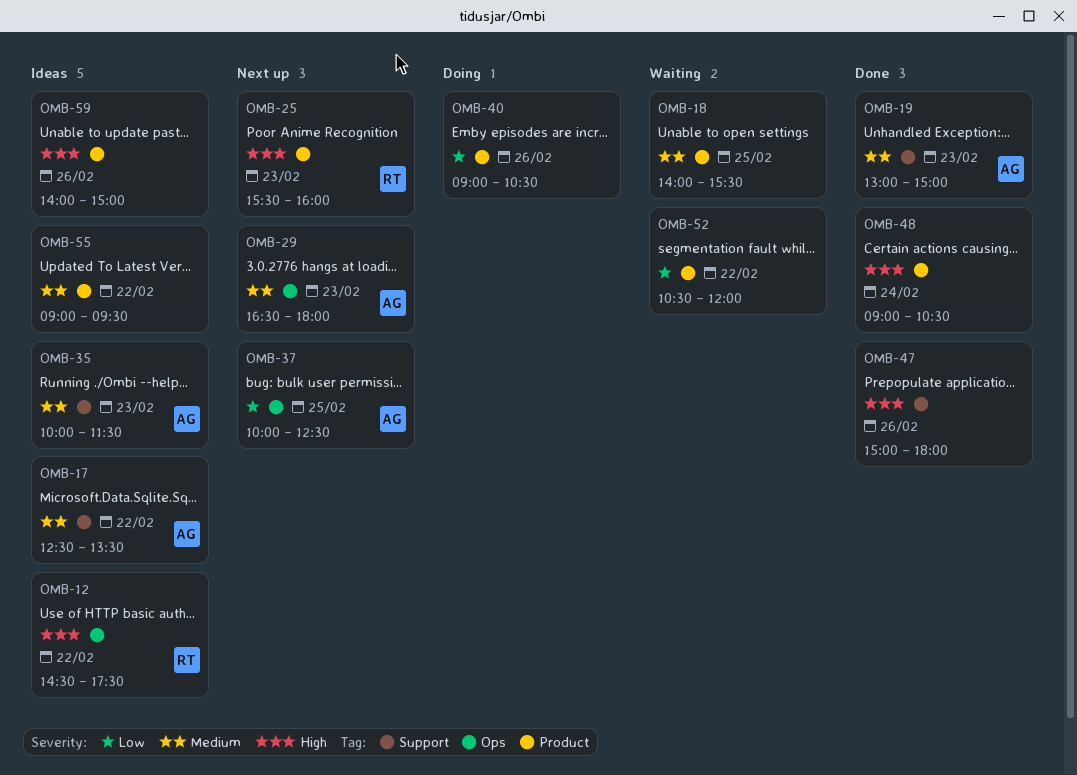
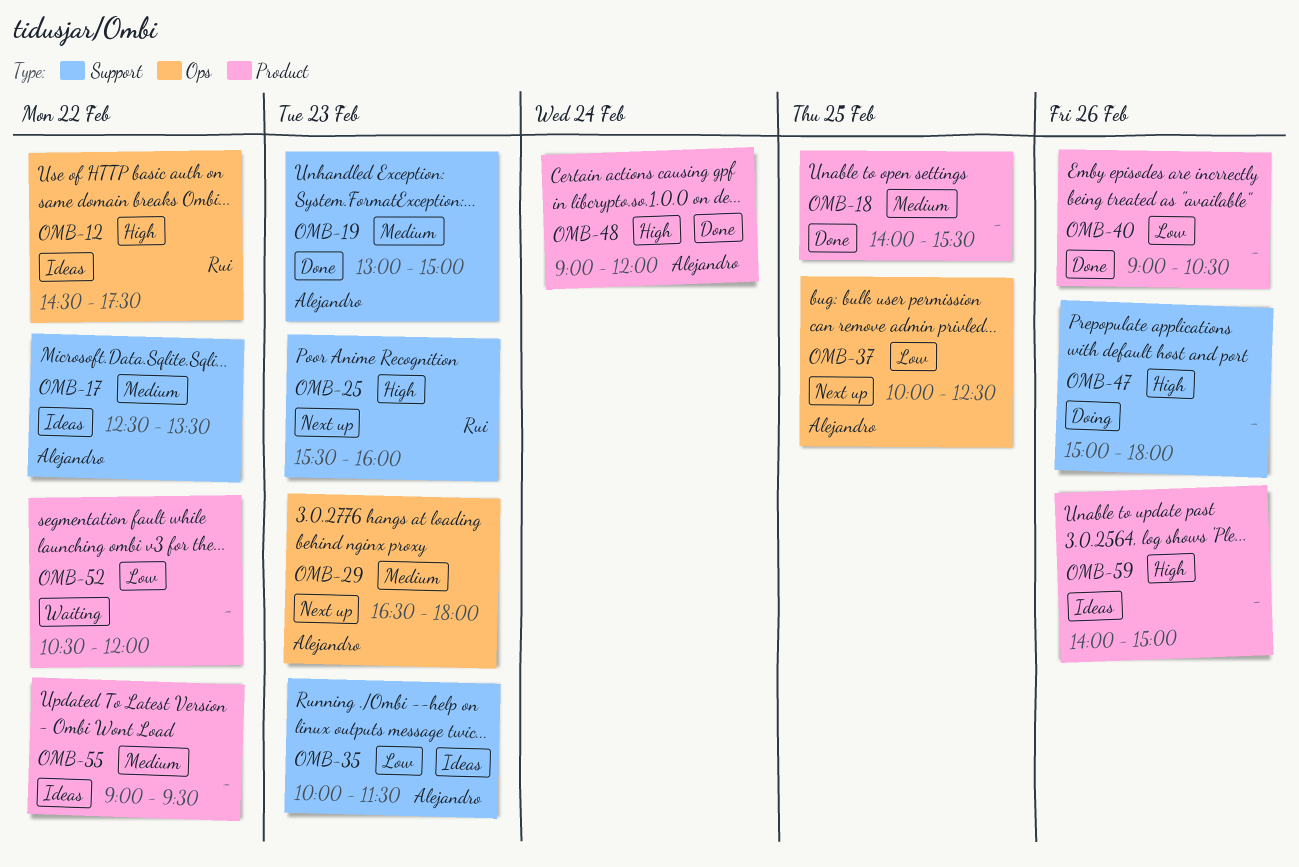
OMB-18, status: Waiting -> Done
OMB-25, label: Product -> Support
OMB-35, priority: Medium -> Low
OMB-40, status: Doing -> Done
OMB-47, status: Done -> Doing
OMB-48, owner: none -> Alejandro
OMB-48, ends: 10:30 -> 12:00

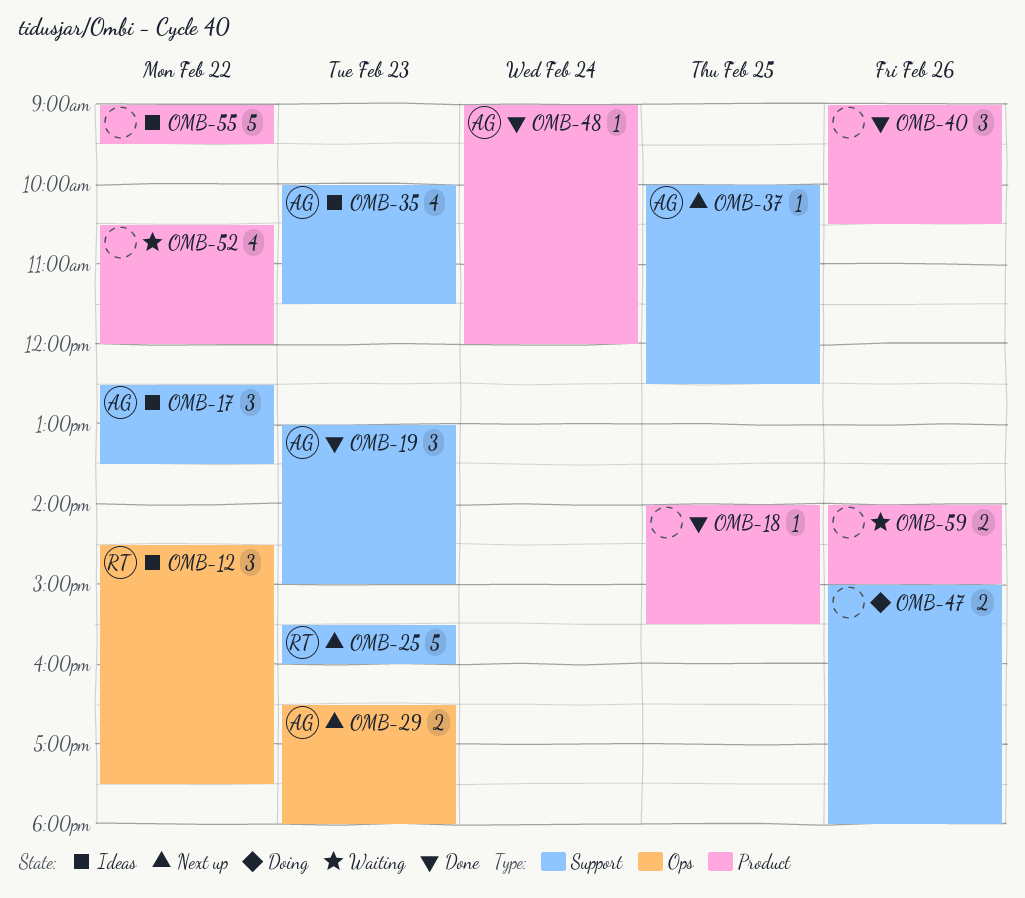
OMB-37, label: Ops -> Support
OMB-59, status: Ideas -> Waiting

